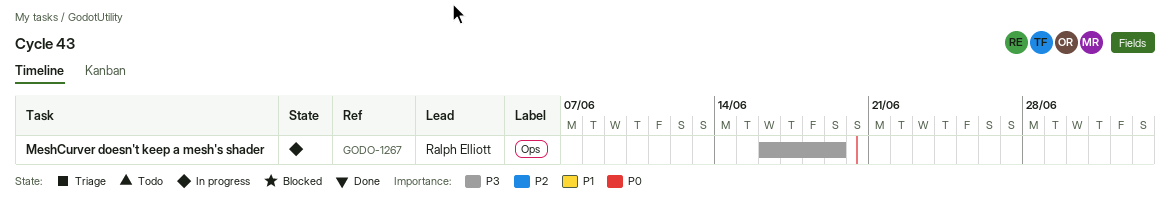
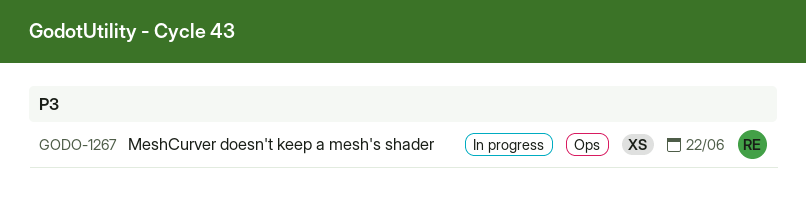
GODO-1267, due: Jun 19 -> Jun 22

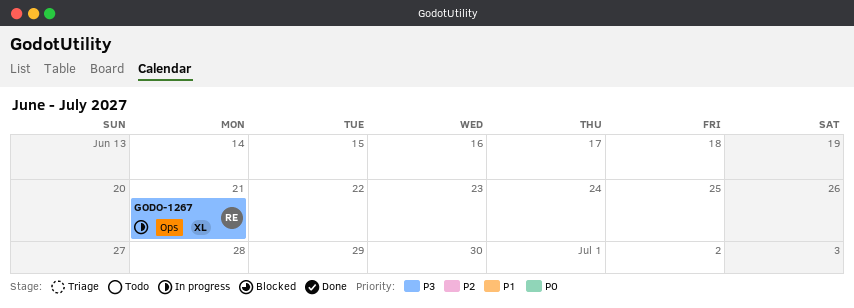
GODO-1267, estimate: XS -> XL
GODO-1267, due: Jun 22 -> Jun 21

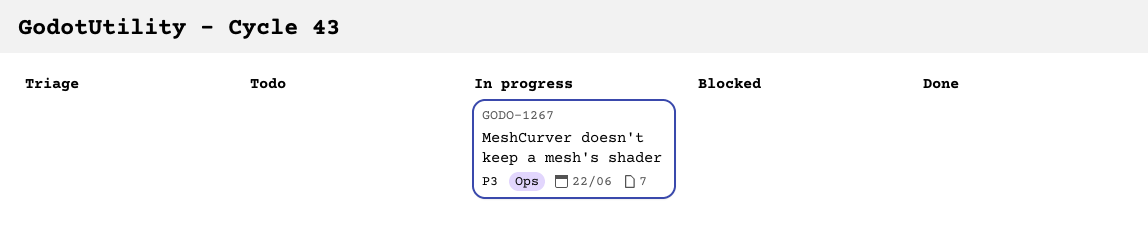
GODO-1267, due: Jun 21 -> Jun 22

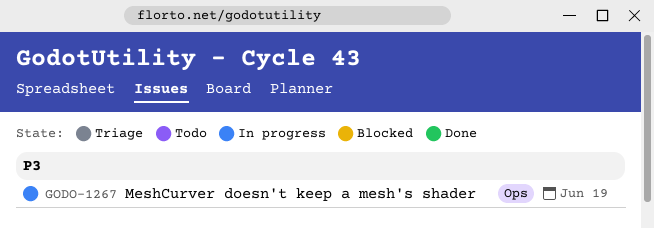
GODO-1267, due: Jun 22 -> Jun 19

